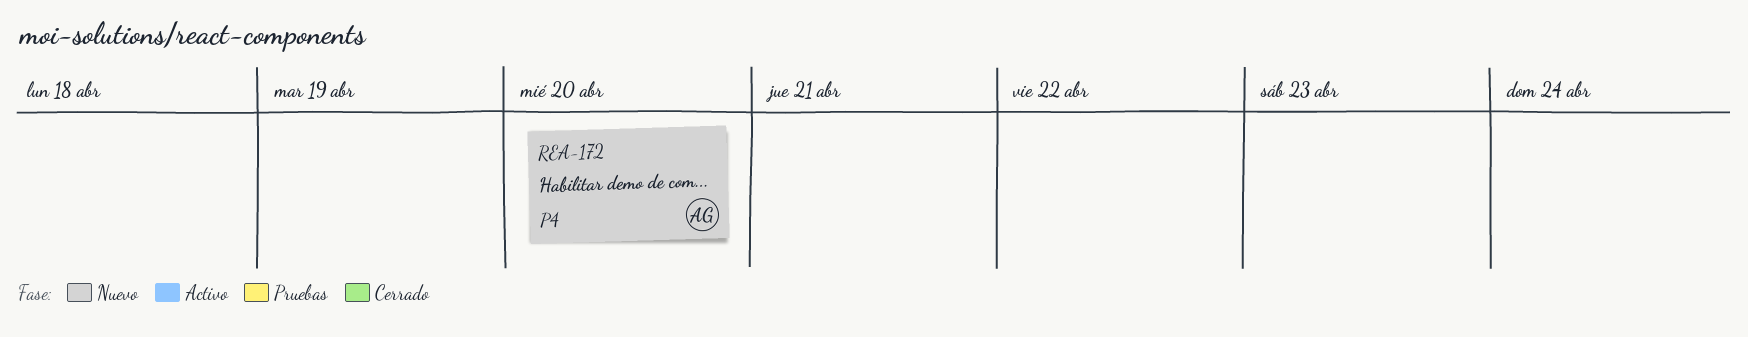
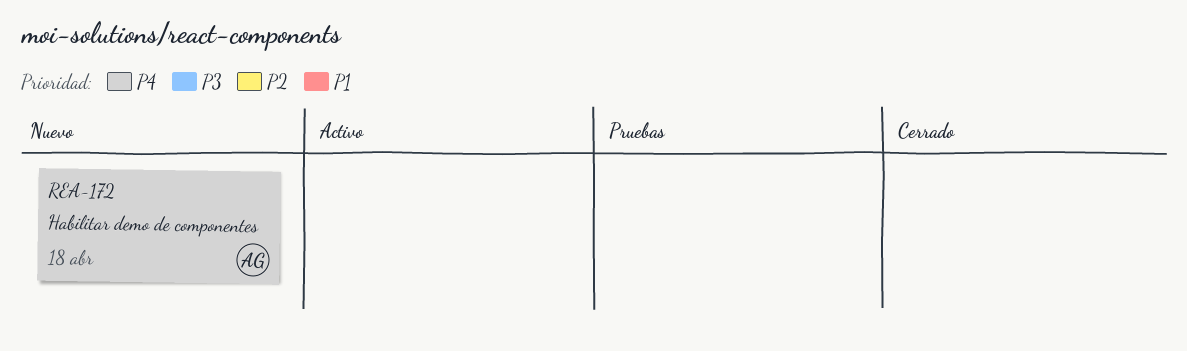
REA-172, due: Apr 20 -> Apr 18

